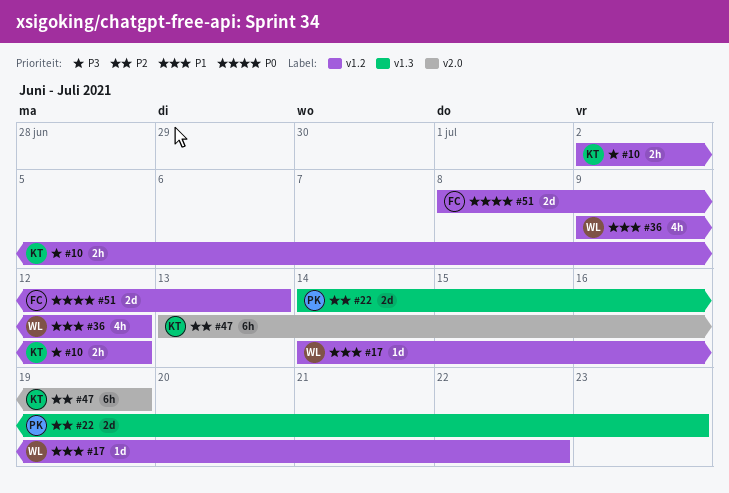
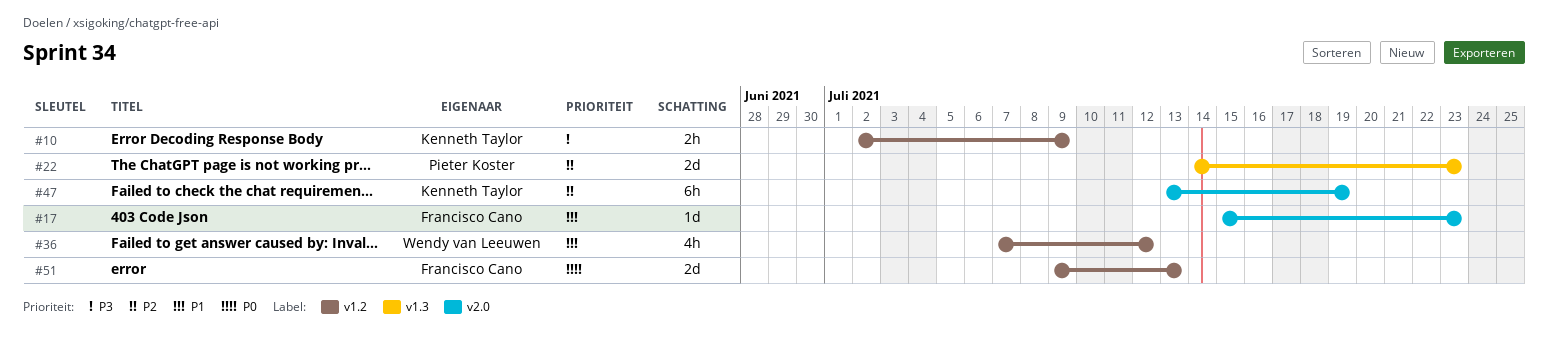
#10, due: Jul 12 -> Jul 9
#17, owner: Wendy van Leeuwen -> Francisco Cano
#17, label: v1.2 -> v2.0
#17, start: Jul 14 -> Jul 15
#17, due: Jul 22 -> Jul 23
#36, start: Jul 9 -> Jul 7
#51, start: Jul 8 -> Jul 9

